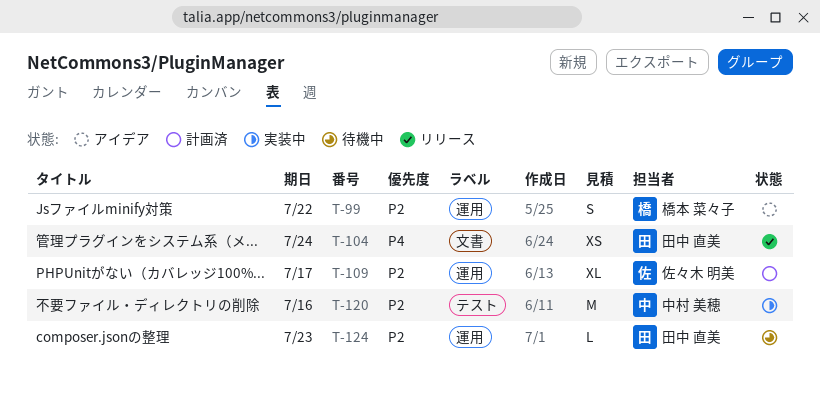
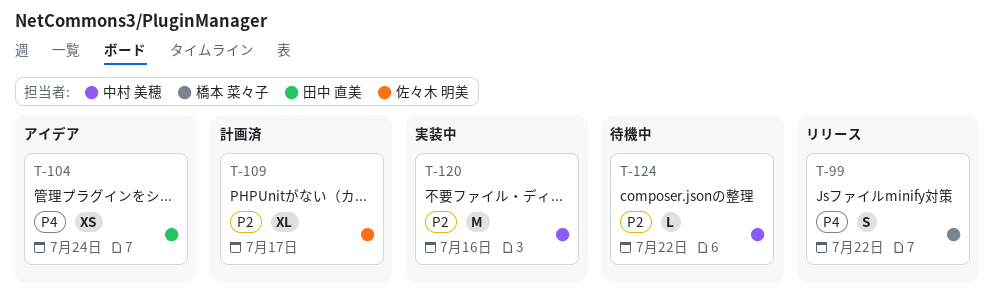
T-99, status: アイデア -> リリース
T-99, priority: P2 -> P4
T-104, status: リリース -> アイデア
T-124, owner: 田中 直美 -> 中村 美穂
T-124, due: Jul 23 -> Jul 22

